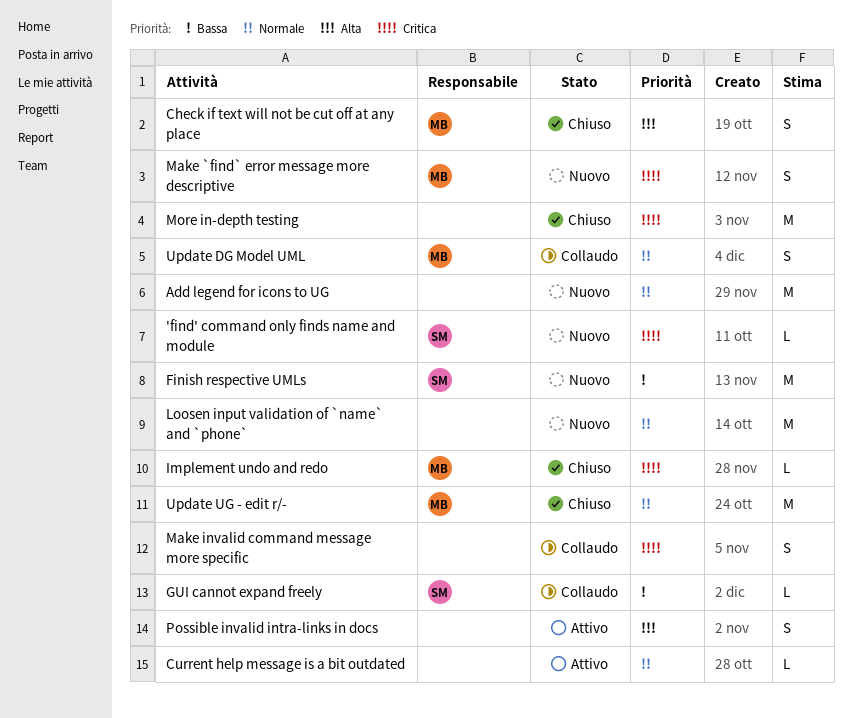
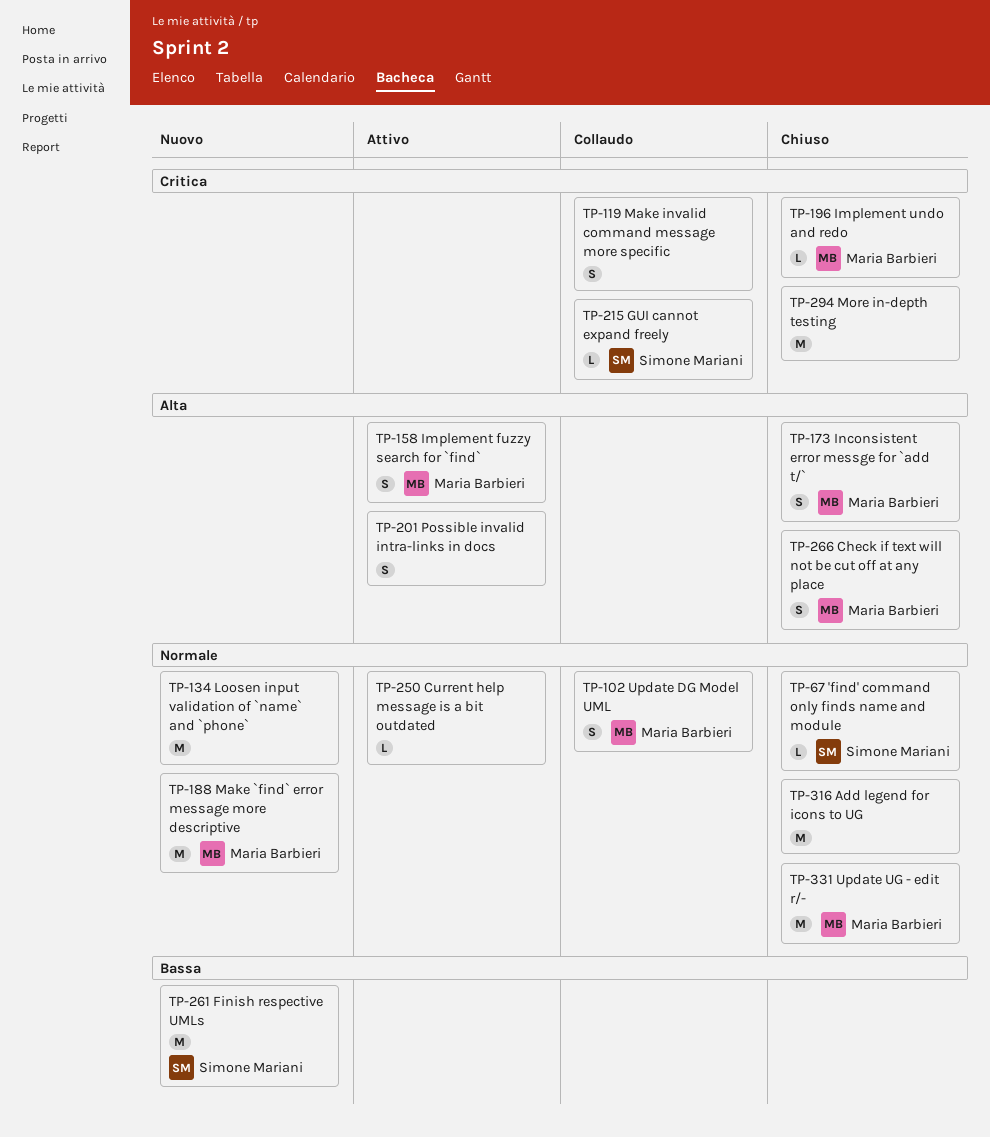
'find' command only finds name and module, status: Nuovo -> Chiuso
'find' command only finds name and module, priority: Critica -> Normale
Add legend for icons to UG, status: Nuovo -> Chiuso
GUI cannot expand freely, priority: Bassa -> Critica
Implement fuzzy search for `find`: none -> present
Inconsistent error messge for `add t/`: none -> present
Make `find` error message more descriptive, priority: Critica -> Normale
Make `find` error message more descriptive, estimate: S -> M

